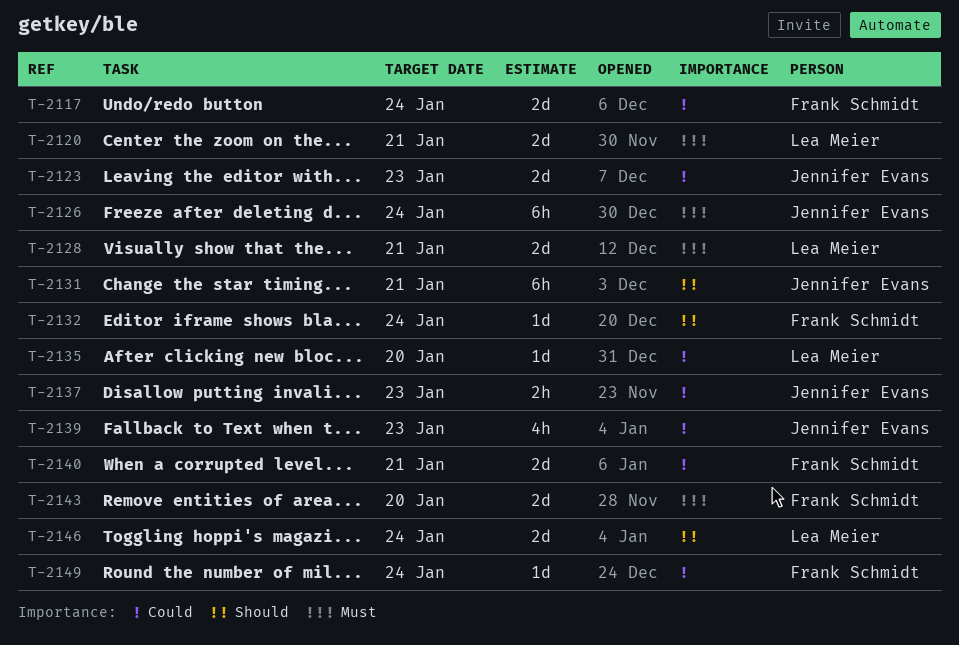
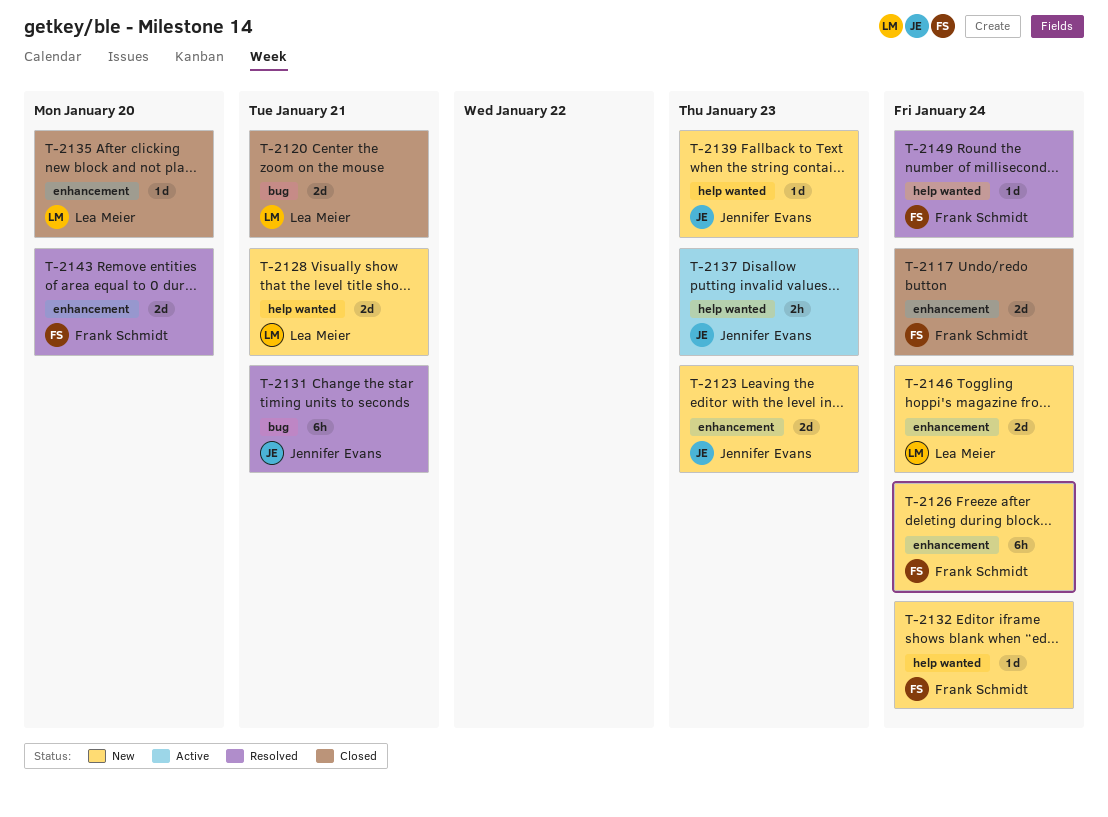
T-2126, owner: Jennifer Evans -> Frank Schmidt
T-2139, estimate: 4h -> 1d
T-2140: present -> none

